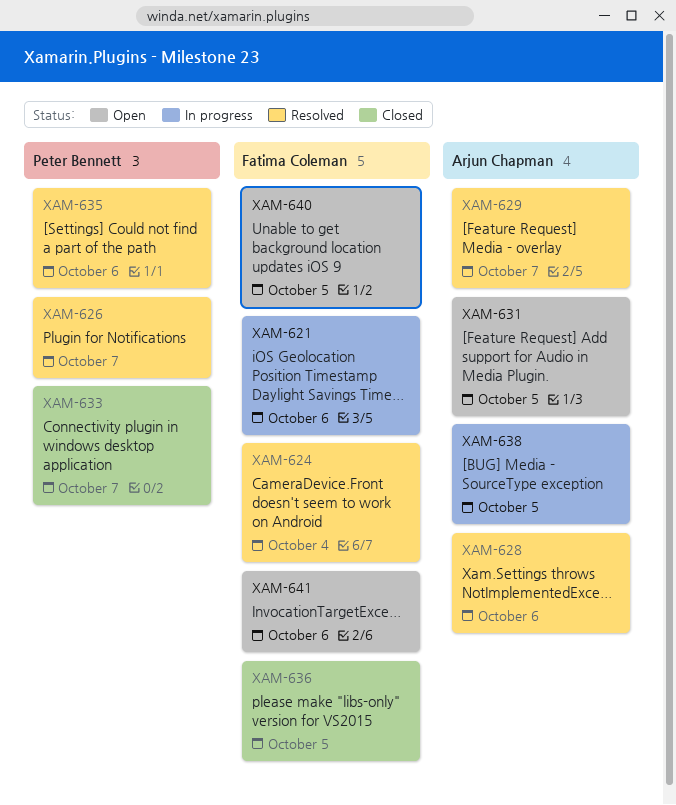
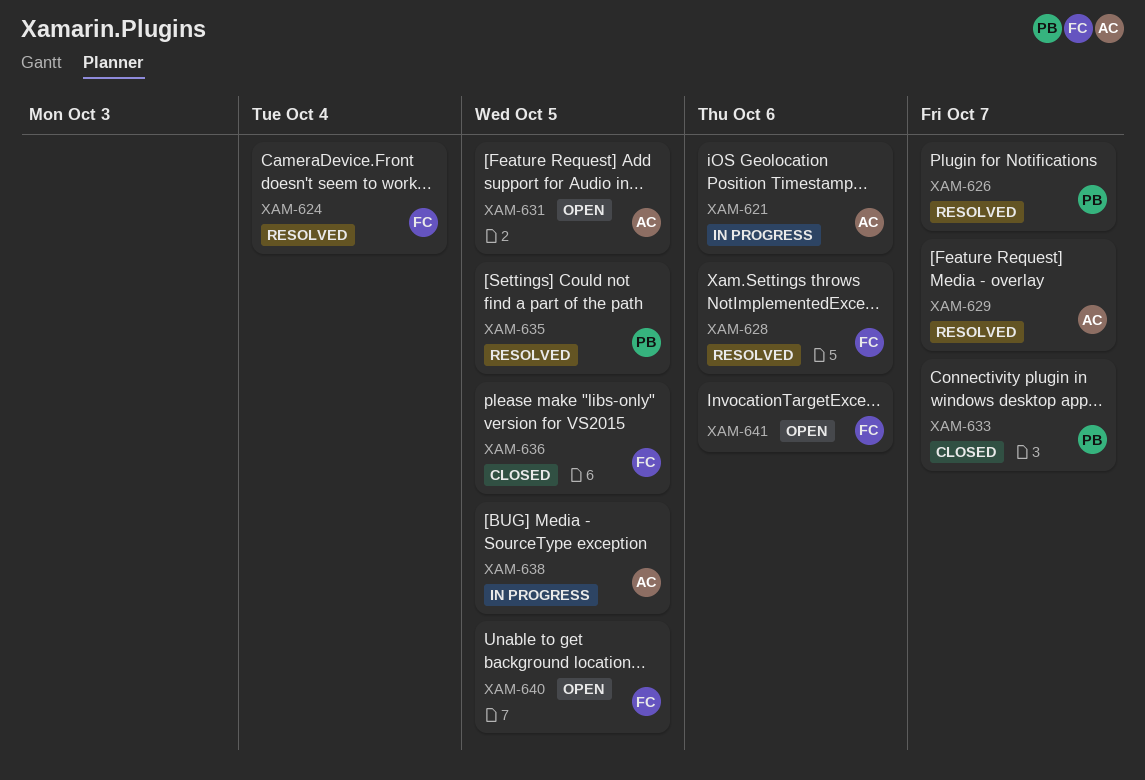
XAM-621, owner: Fatima Coleman -> Arjun Chapman
XAM-628, owner: Arjun Chapman -> Fatima Coleman
XAM-635, due: Oct 6 -> Oct 5

